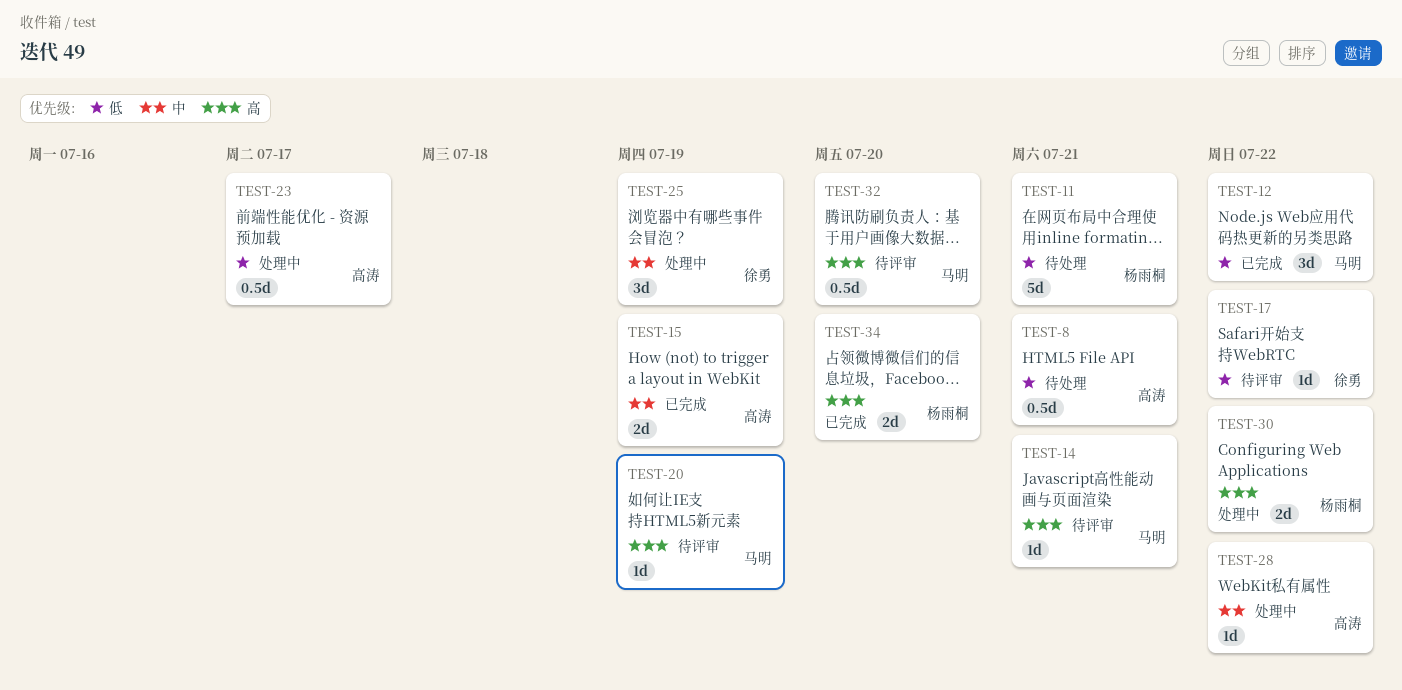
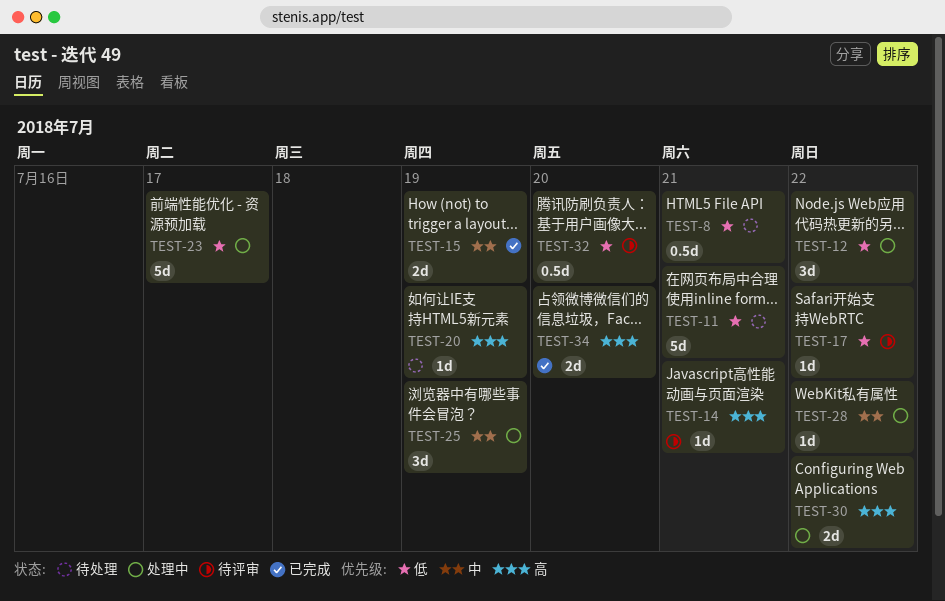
TEST-12, status: 已完成 -> 处理中
TEST-20, status: 待评审 -> 待处理
TEST-23, estimate: 0.5d -> 5d
TEST-32, priority: 高 -> 低

